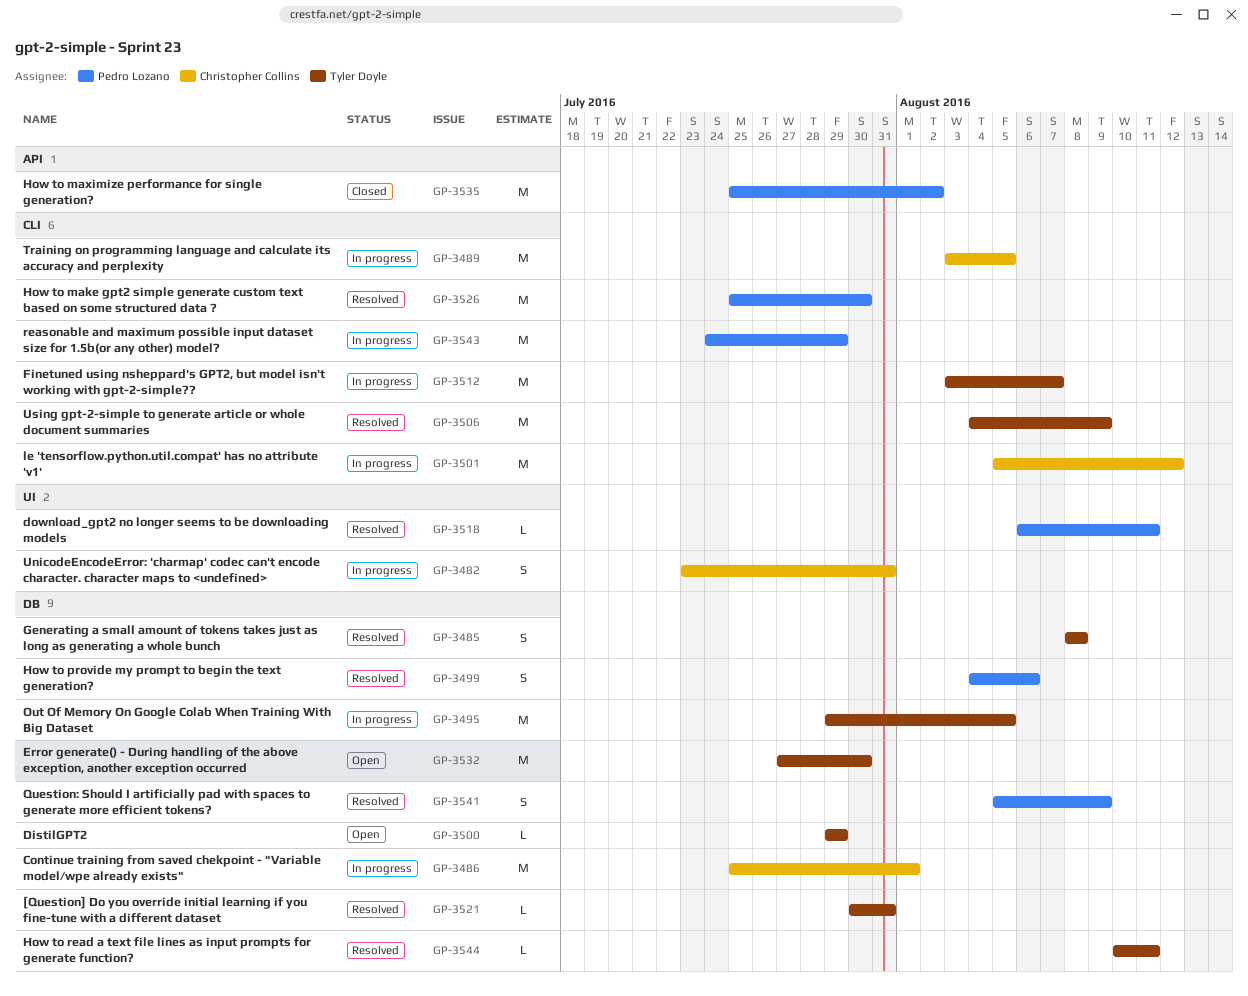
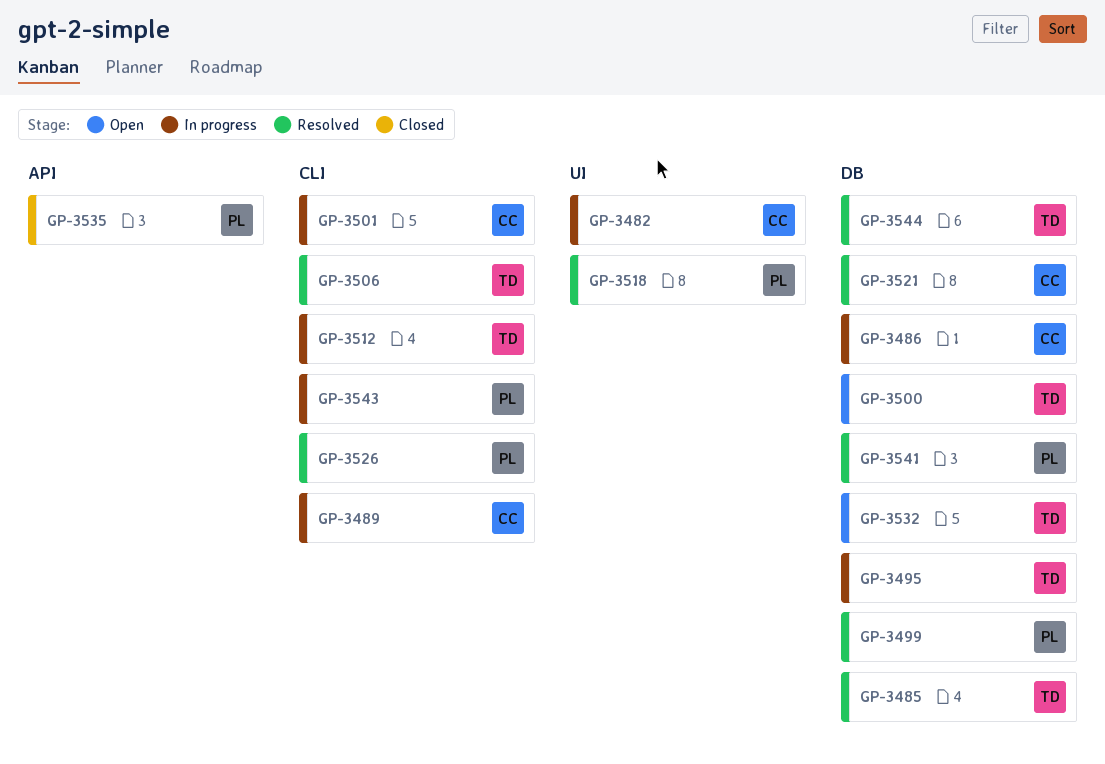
GP-3521, owner: Tyler Doyle -> Christopher Collins

